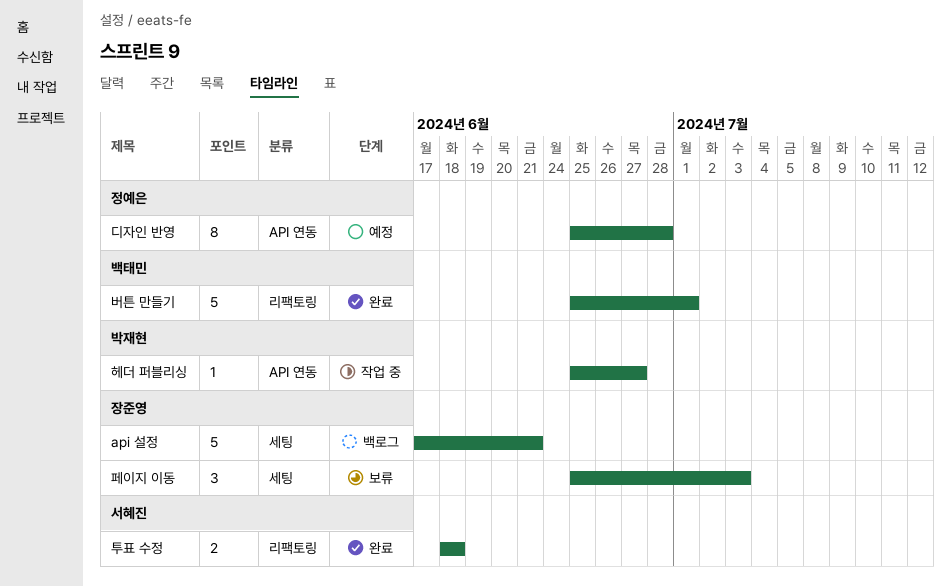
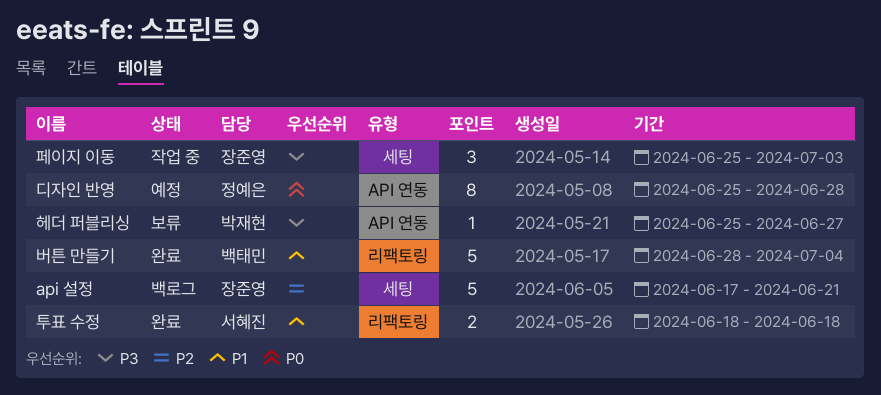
버튼 만들기, start: Jun 25 -> Jun 28
버튼 만들기, due: Jul 1 -> Jul 4
페이지 이동, status: 보류 -> 작업 중
헤더 퍼블리싱, status: 작업 중 -> 보류

